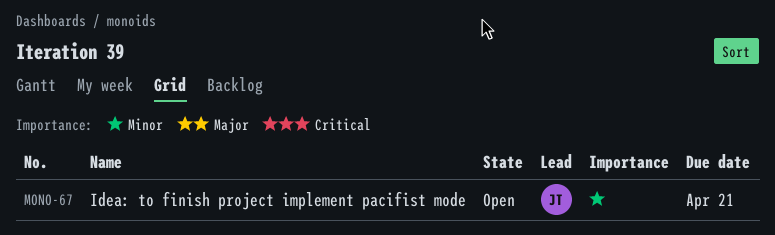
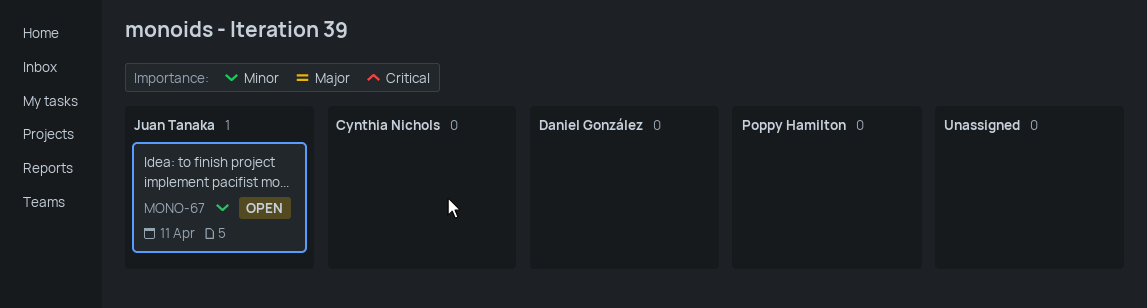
MONO-67, due: Apr 21 -> Apr 11

